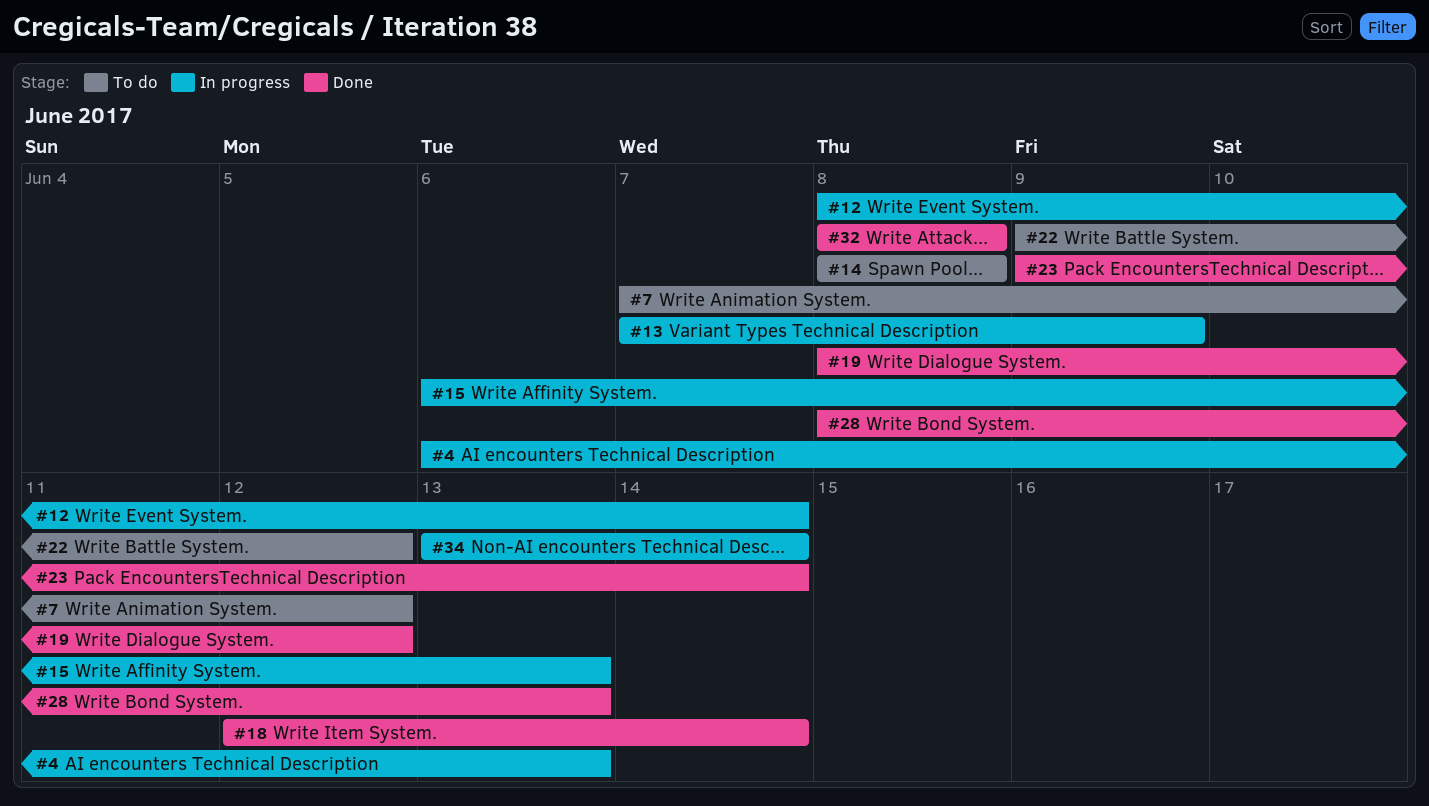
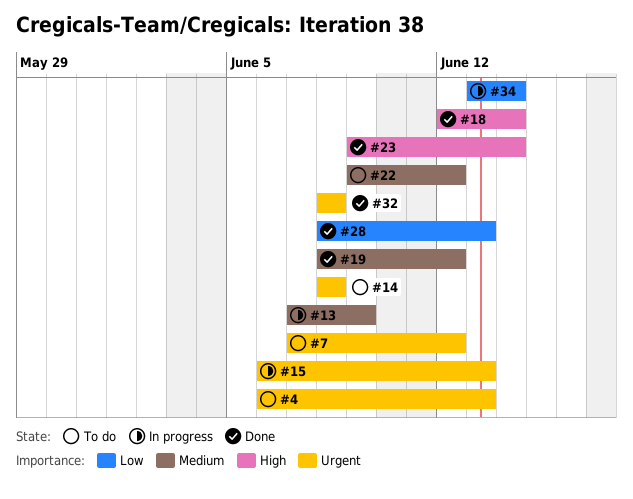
#4, status: In progress -> To do
#12: present -> none

